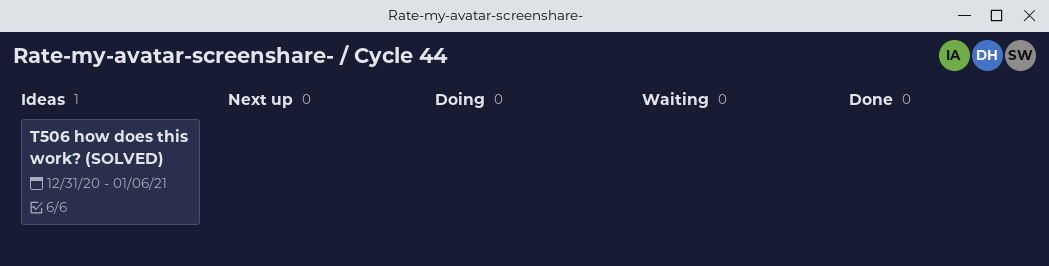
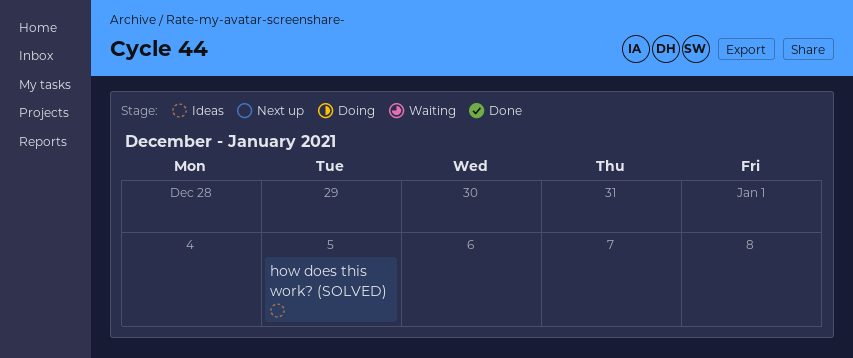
how does this work? (SOLVED), due: Jan 6 -> Jan 5

